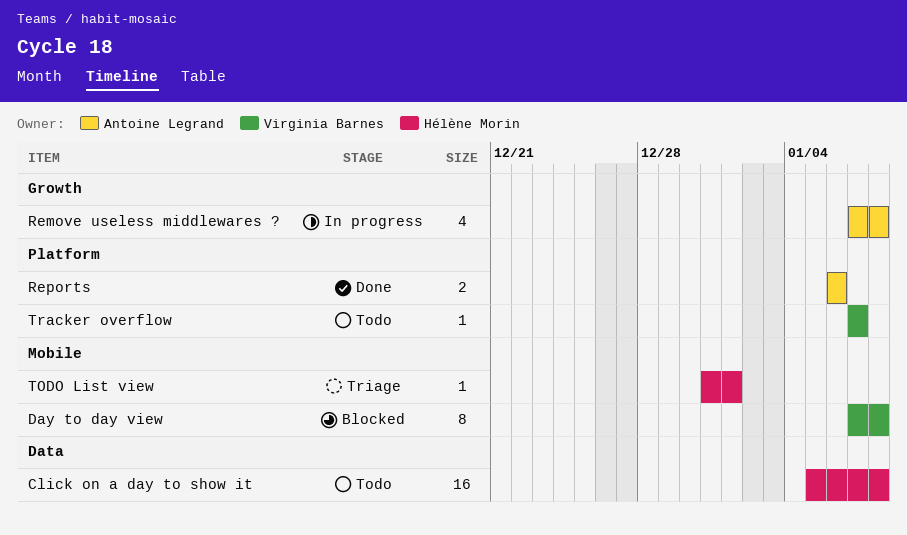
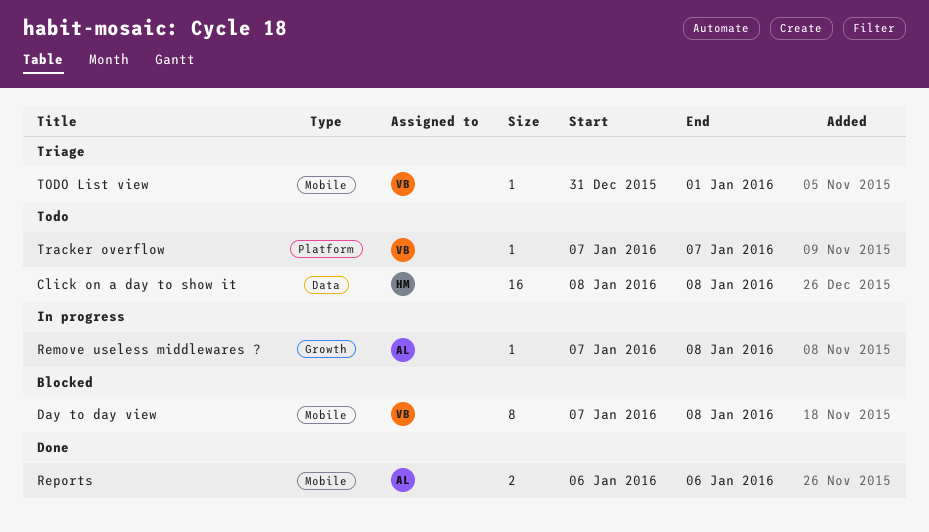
Click on a day to show it, start: Jan 5 -> Jan 8
Remove useless middlewares ?, estimate: 4 -> 1
Reports, label: Platform -> Mobile
TODO List view, owner: Hélène Morin -> Virginia Barnes

